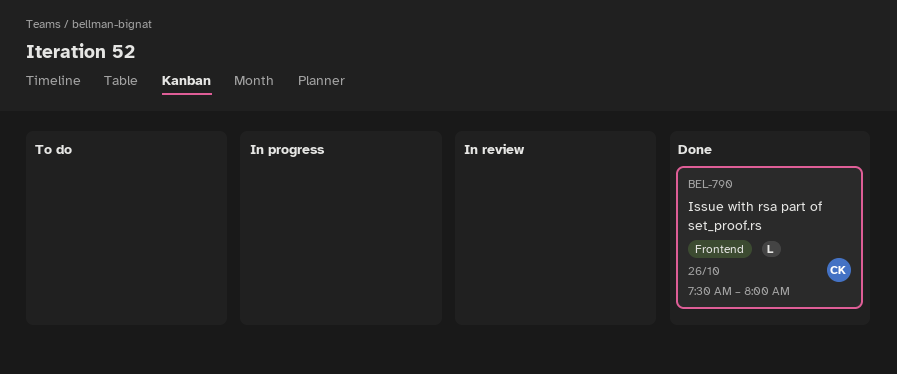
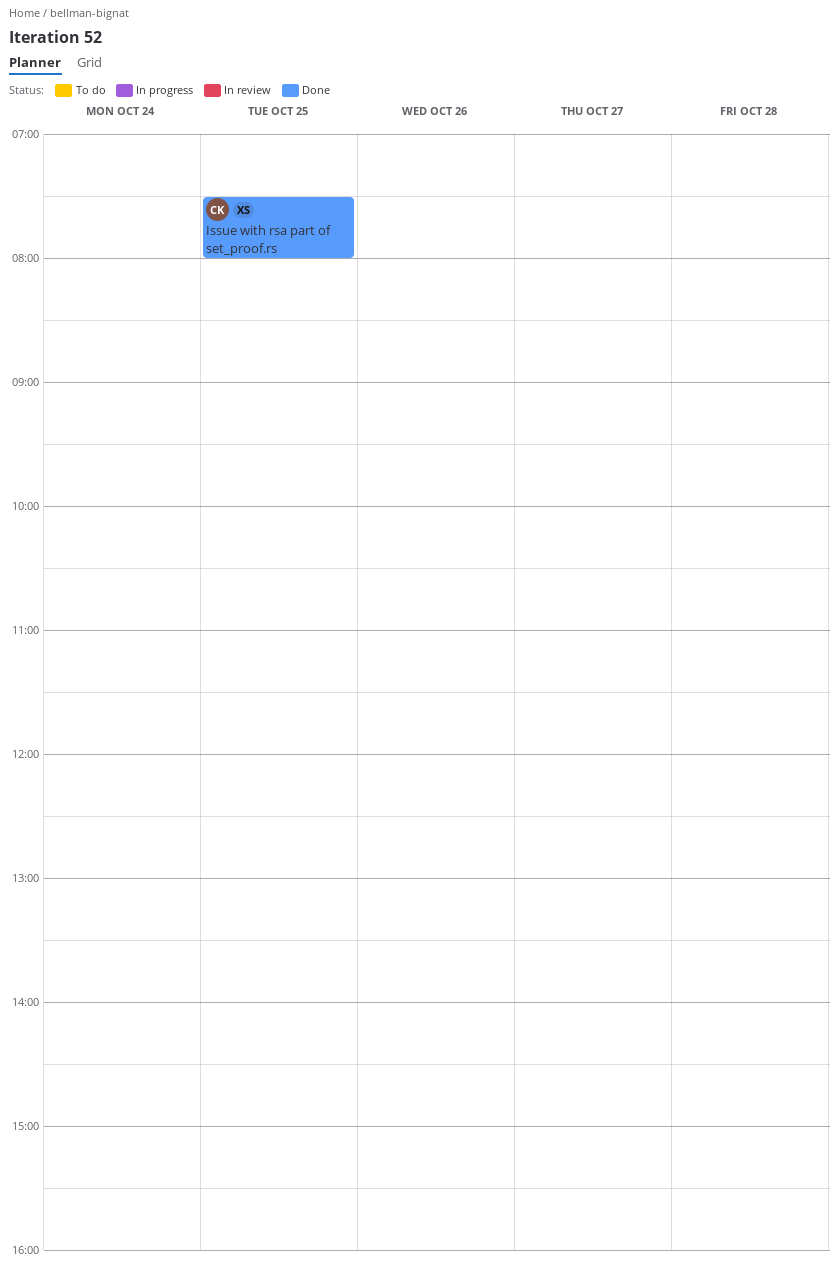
Issue with rsa part of set_proof.rs, estimate: L -> XS
Issue with rsa part of set_proof.rs, day: Oct 26 -> Oct 25

